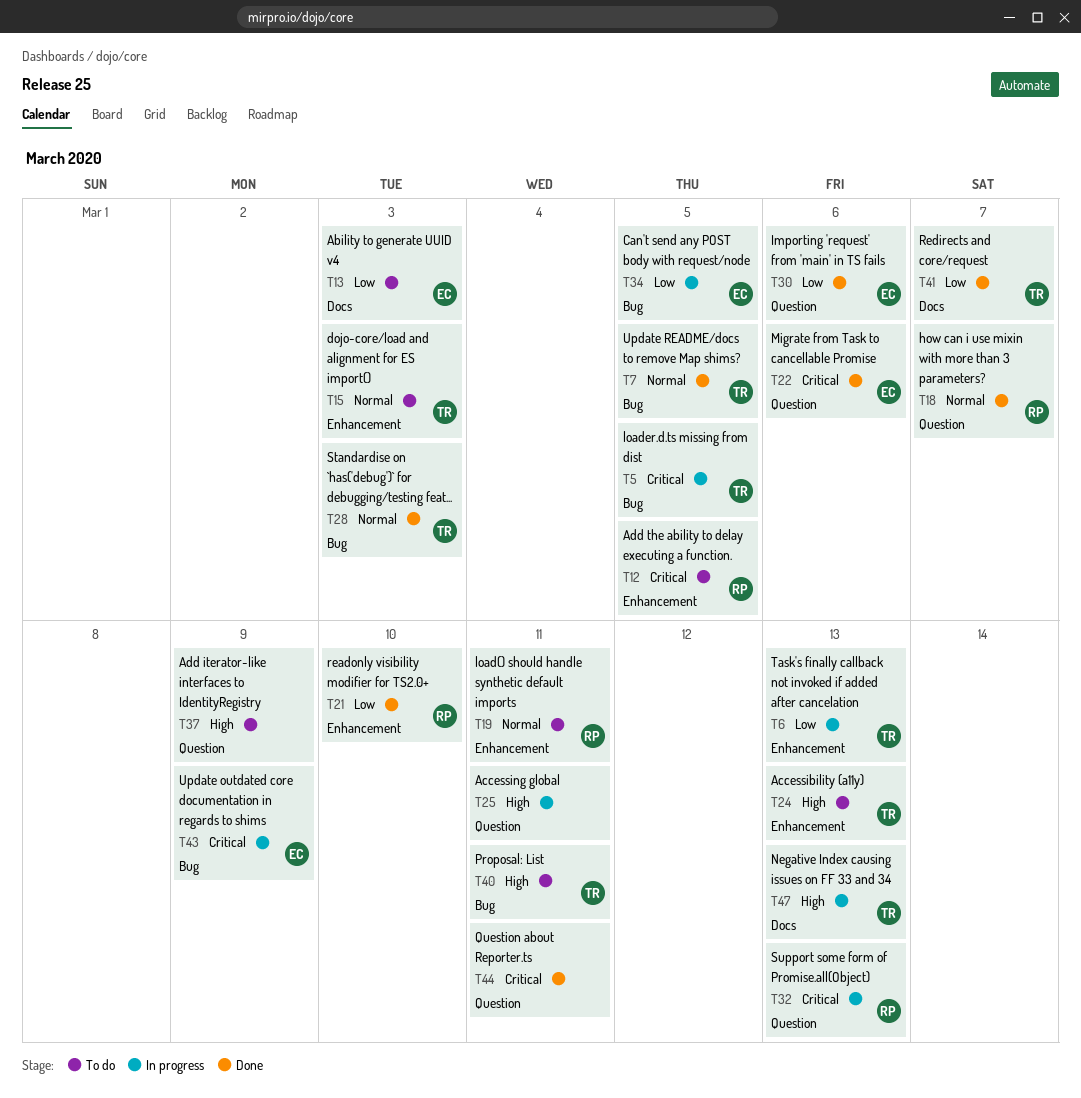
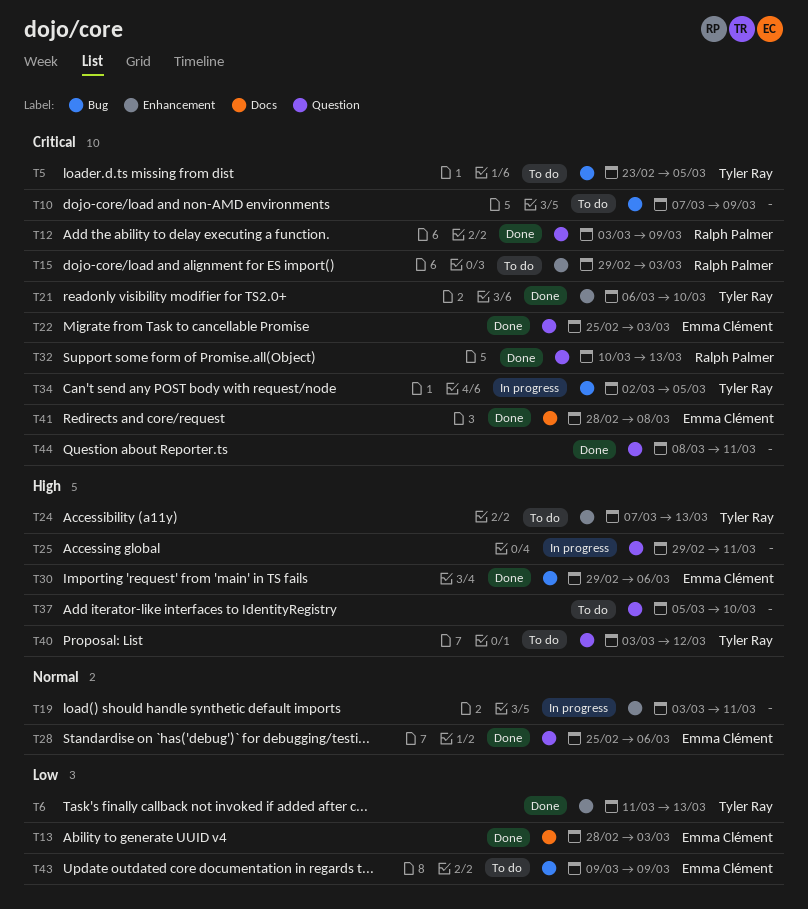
T5, status: In progress -> To do
T6, status: In progress -> Done
T7: present -> none
T10: none -> present
T12, status: To do -> Done
T12, label: Enhancement -> Question
T12, due: Mar 5 -> Mar 9
T13, status: To do -> Done
T15, owner: Tyler Ray -> Ralph Palmer
T15, priority: Normal -> Critical
T18: present -> none
T19, status: To do -> In progress
T19, owner: Ralph Palmer -> none
T21, owner: Ralph Palmer -> Tyler Ray
T21, priority: Low -> Critical
T22, due: Mar 6 -> Mar 3
T28, owner: Tyler Ray -> Emma Clément
T28, label: Bug -> Question
T28, due: Mar 3 -> Mar 6
T30, priority: Low -> High
T30, label: Question -> Bug
T32, status: In progress -> Done
T34, owner: Emma Clément -> Tyler Ray
T34, priority: Low -> Critical
T37, due: Mar 9 -> Mar 10
T40, label: Bug -> Question
T40, due: Mar 11 -> Mar 12
T41, owner: Tyler Ray -> Emma Clément
T41, priority: Low -> Critical
T41, due: Mar 7 -> Mar 8
T43, status: In progress -> To do
T43, priority: Critical -> Low
T47: present -> none

